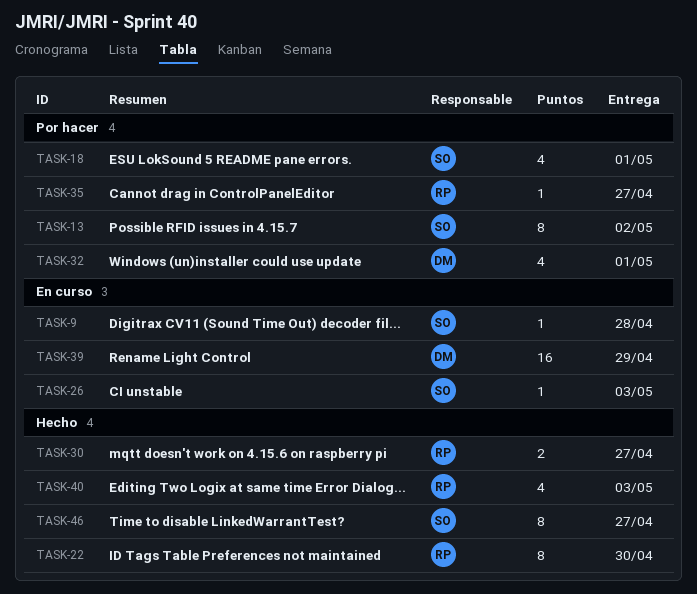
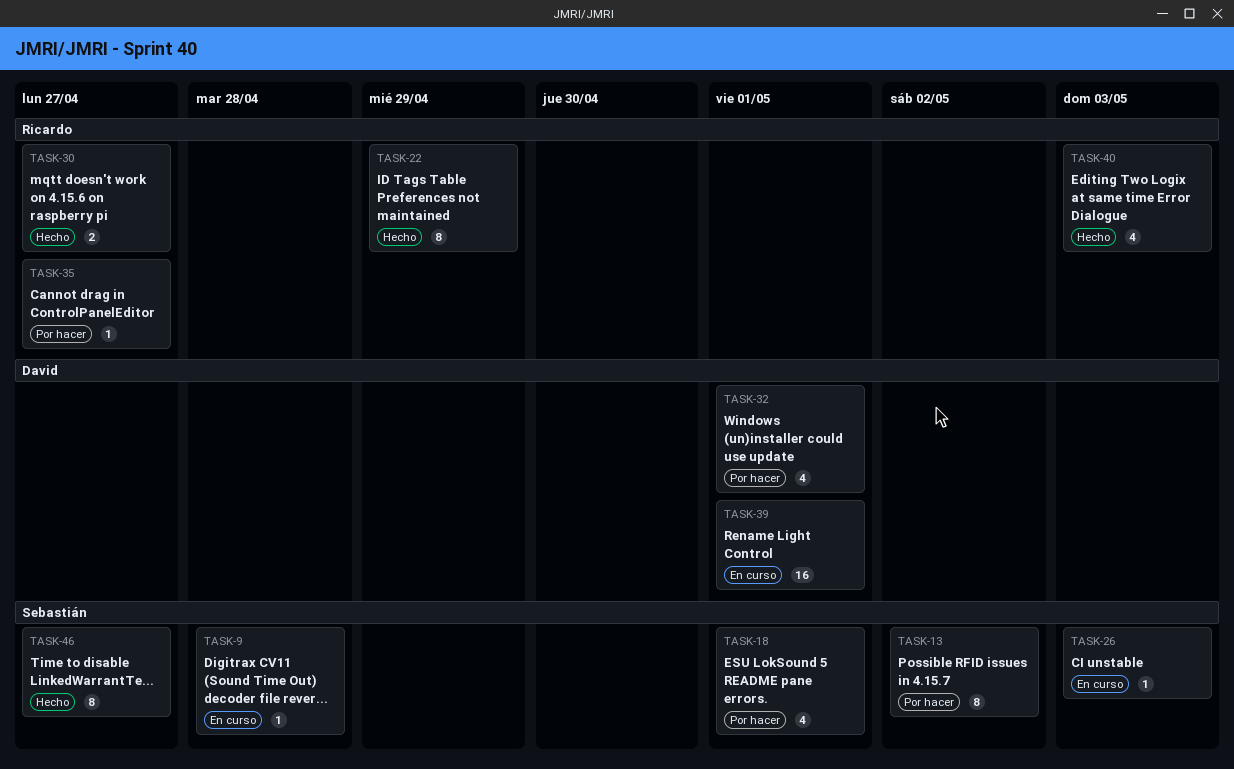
TASK-22, due: Apr 30 -> Apr 29
TASK-39, due: Apr 29 -> May 1

